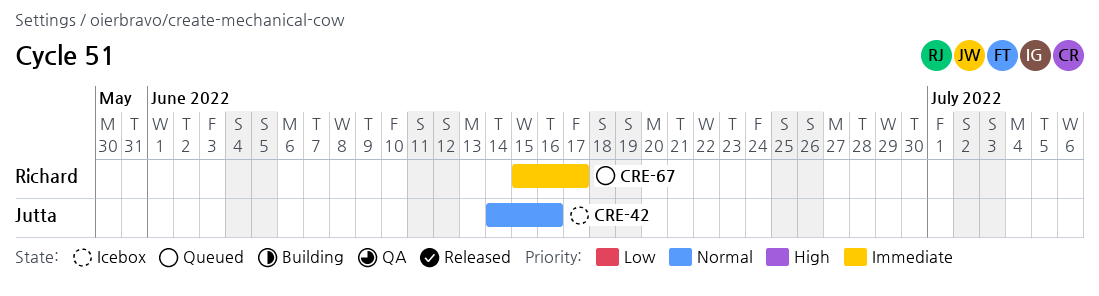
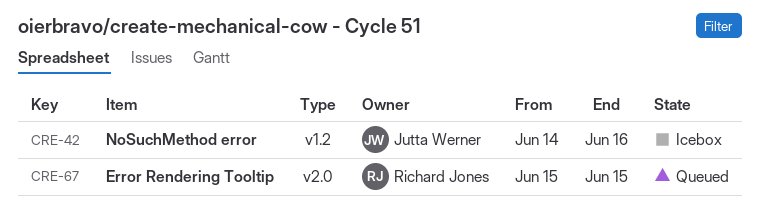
CRE-67, due: Jun 17 -> Jun 15

